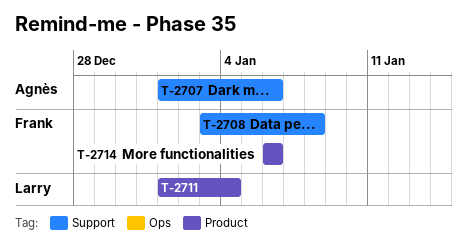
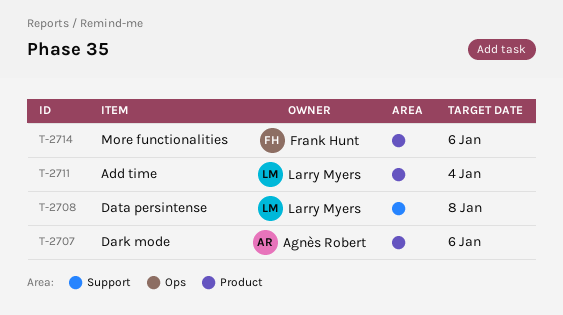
T-2707, label: Support -> Product
T-2708, owner: Frank Hunt -> Larry Myers

